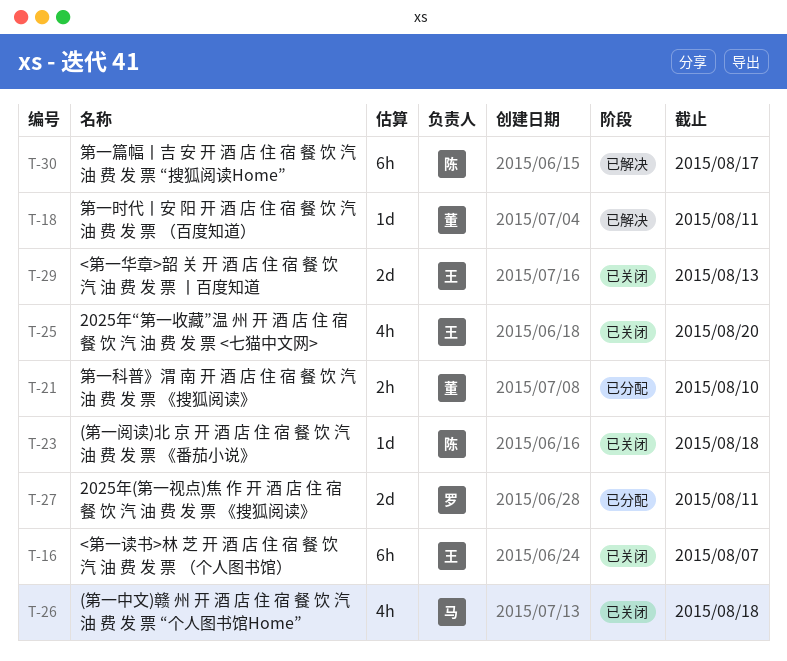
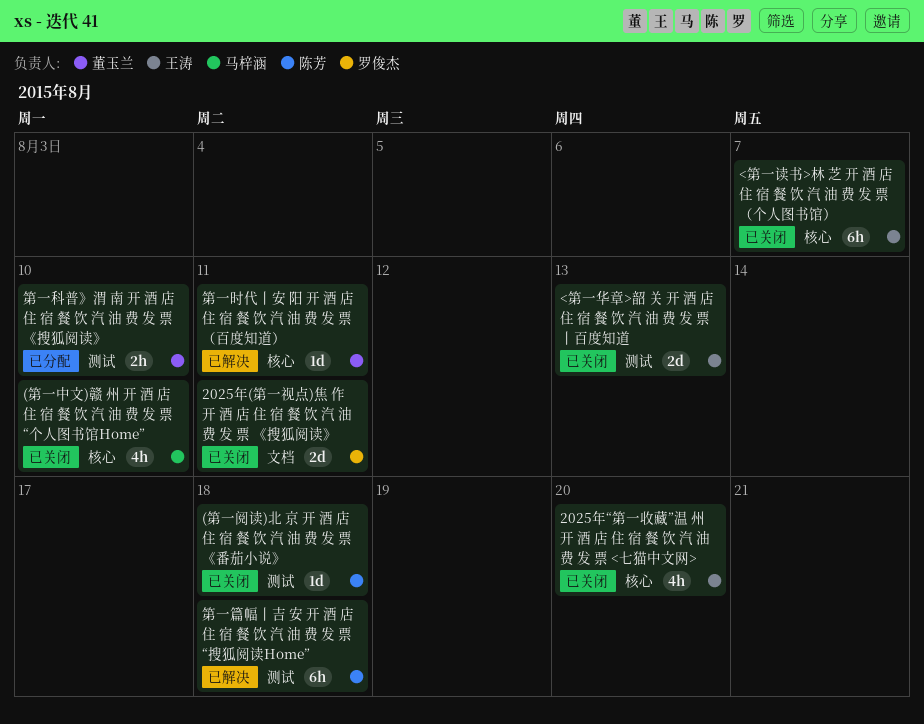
(第一中文)赣 州 开 酒 店 住 宿 餐 饮 汽 油 费 发 票 “个人图书馆Home”, due: Aug 18 -> Aug 10
2025年(第一视点)焦 作 开 酒 店 住 宿 餐 饮 汽 油 费 发 票 《搜狐阅读》, status: 已分配 -> 已关闭
第一篇幅丨吉 安 开 酒 店 住 宿 餐 饮 汽 油 费 发 票 “搜狐阅读Home”, due: Aug 17 -> Aug 18

